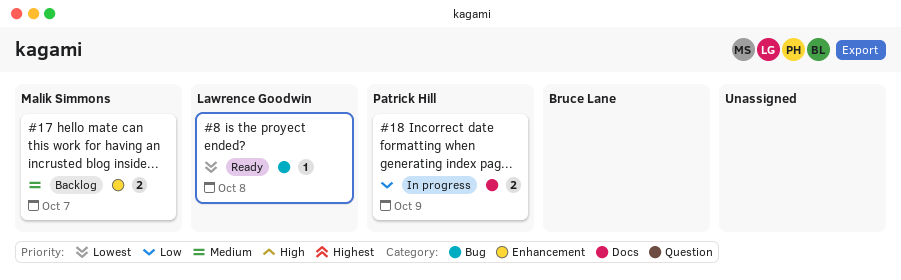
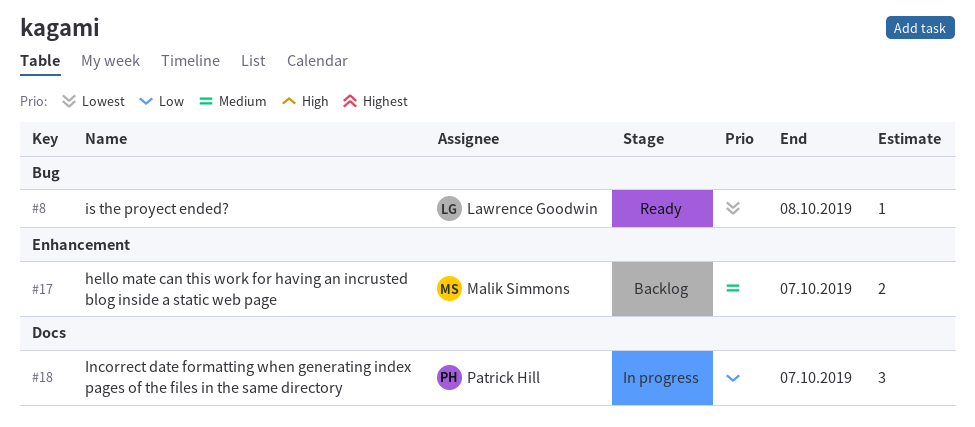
#18, estimate: 2 -> 3
#18, due: Oct 9 -> Oct 7

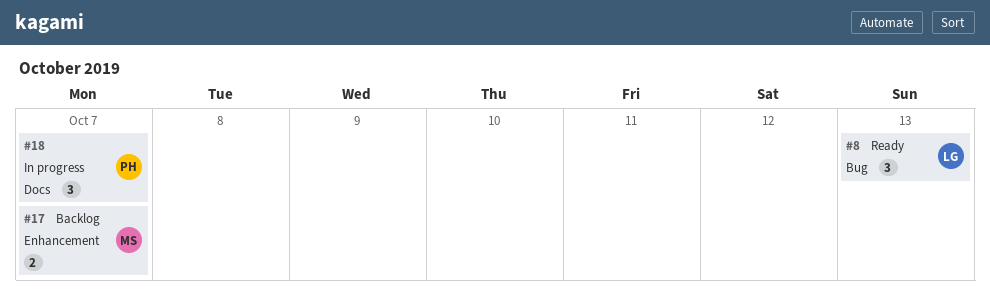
#8, estimate: 1 -> 3
#8, due: Oct 8 -> Oct 13

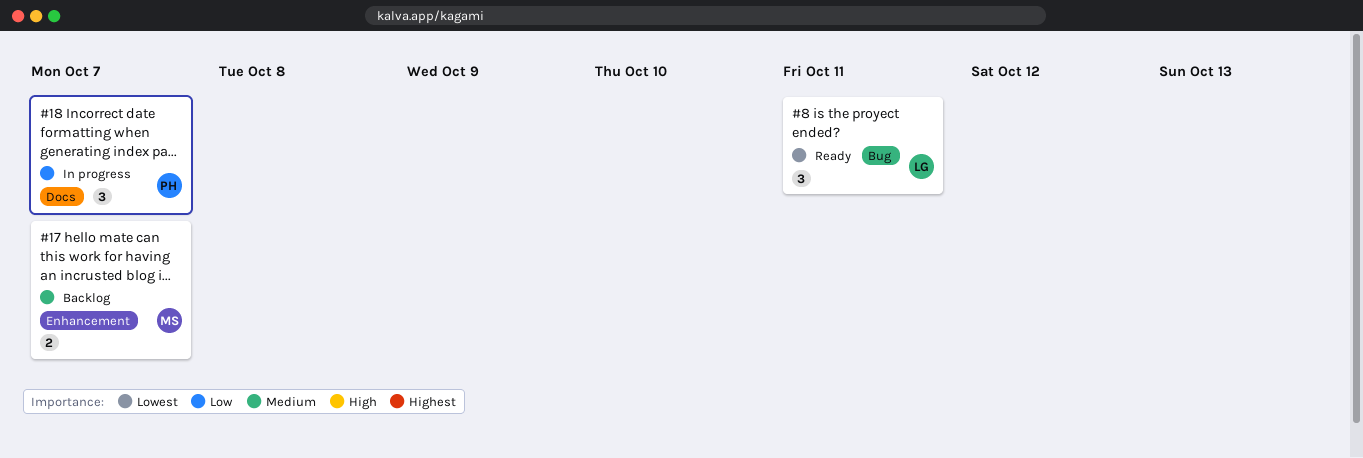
#8, due: Oct 13 -> Oct 11

